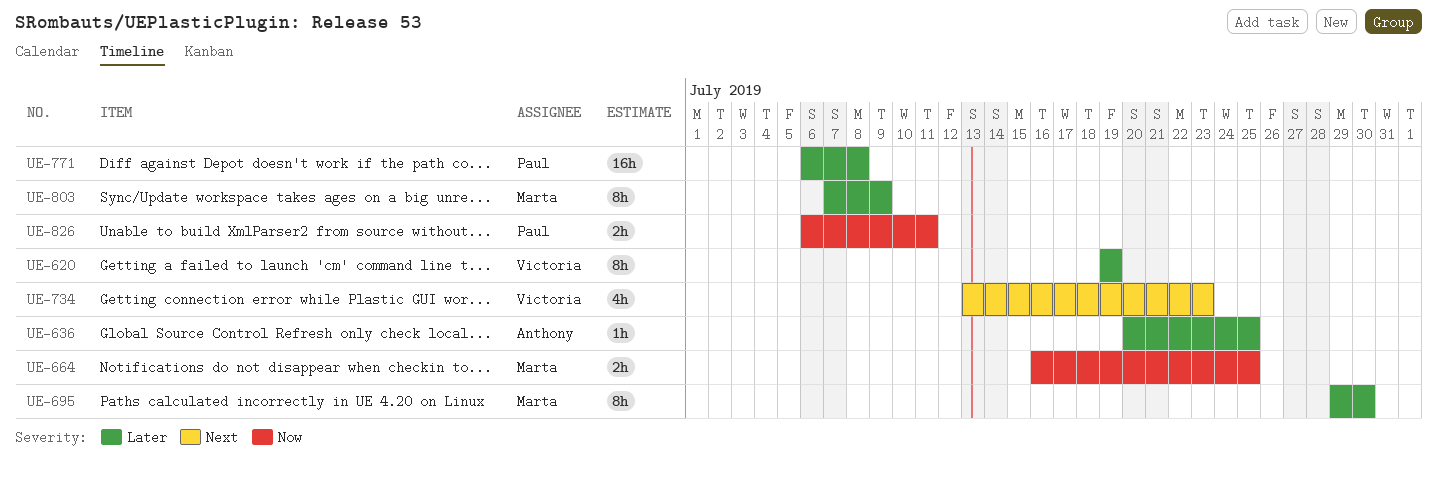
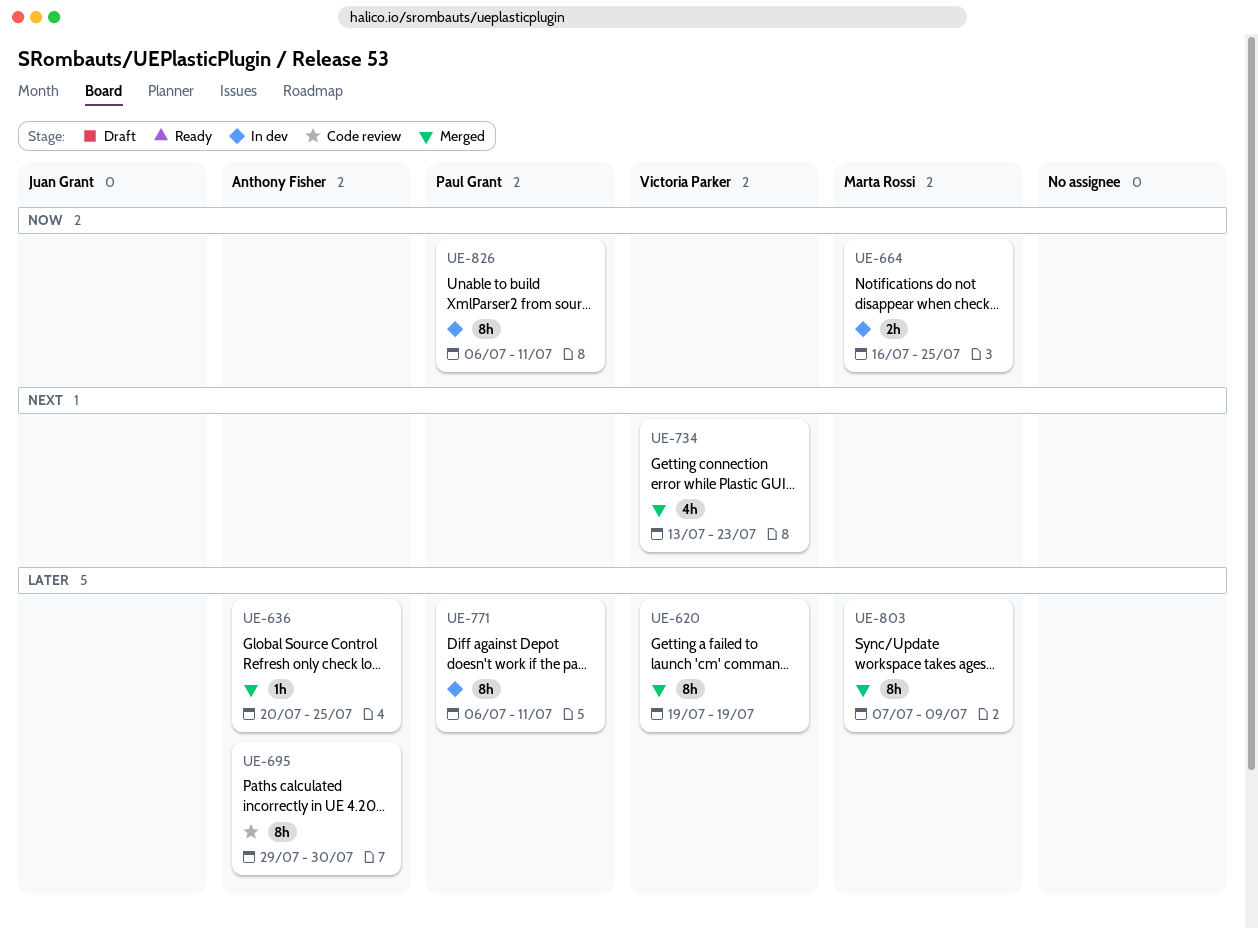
UE-695, owner: Marta Rossi -> Anthony Fisher
UE-771, estimate: 16h -> 8h
UE-771, due: Jul 8 -> Jul 11
UE-826, estimate: 2h -> 8h

